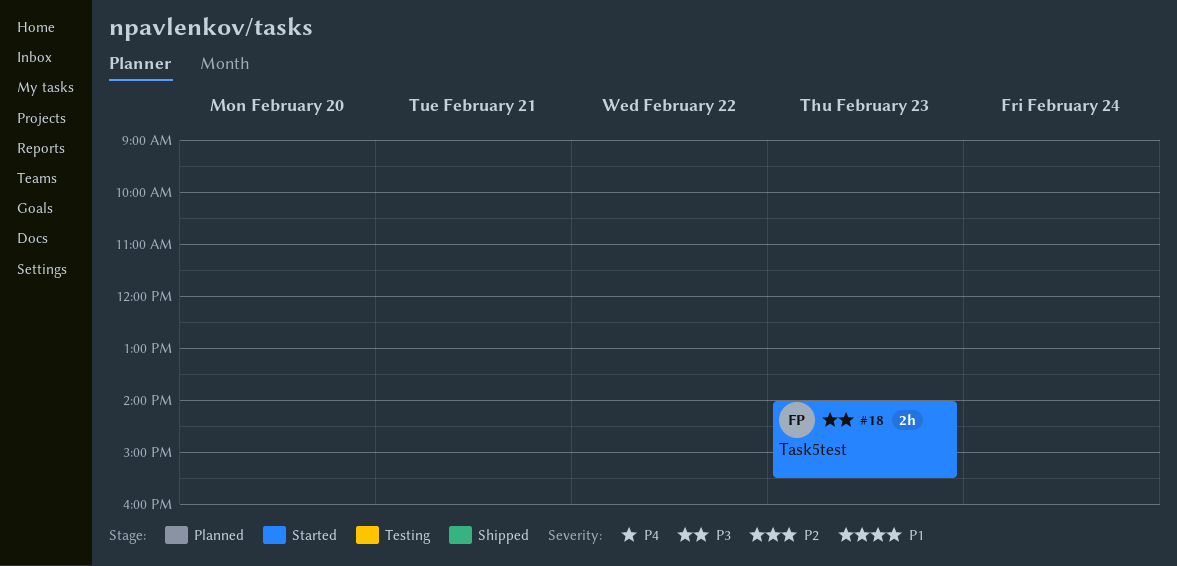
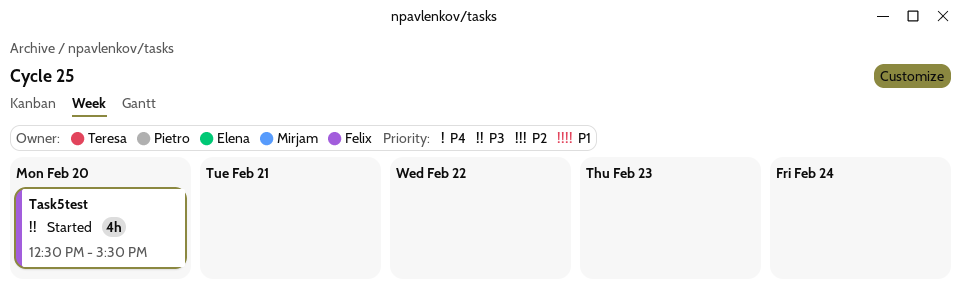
Task5test, estimate: 2h -> 4h
Task5test, day: Feb 23 -> Feb 20
Task5test, begins: 14:00 -> 12:30

